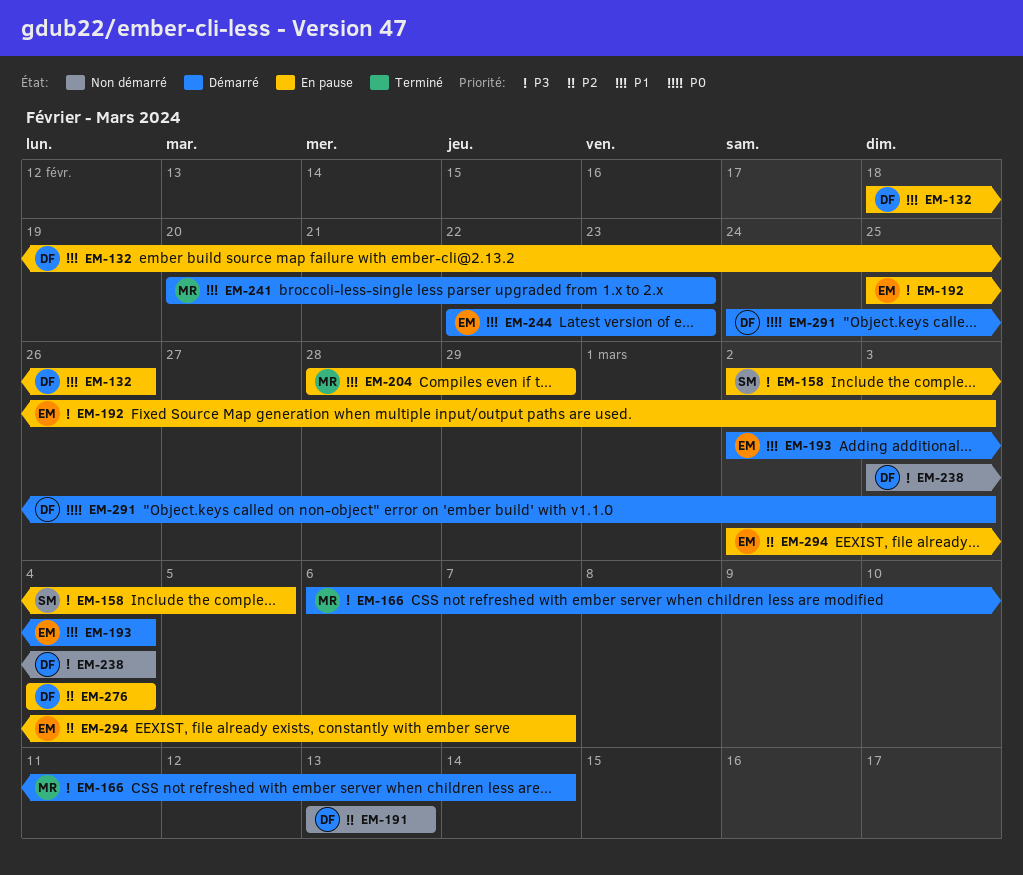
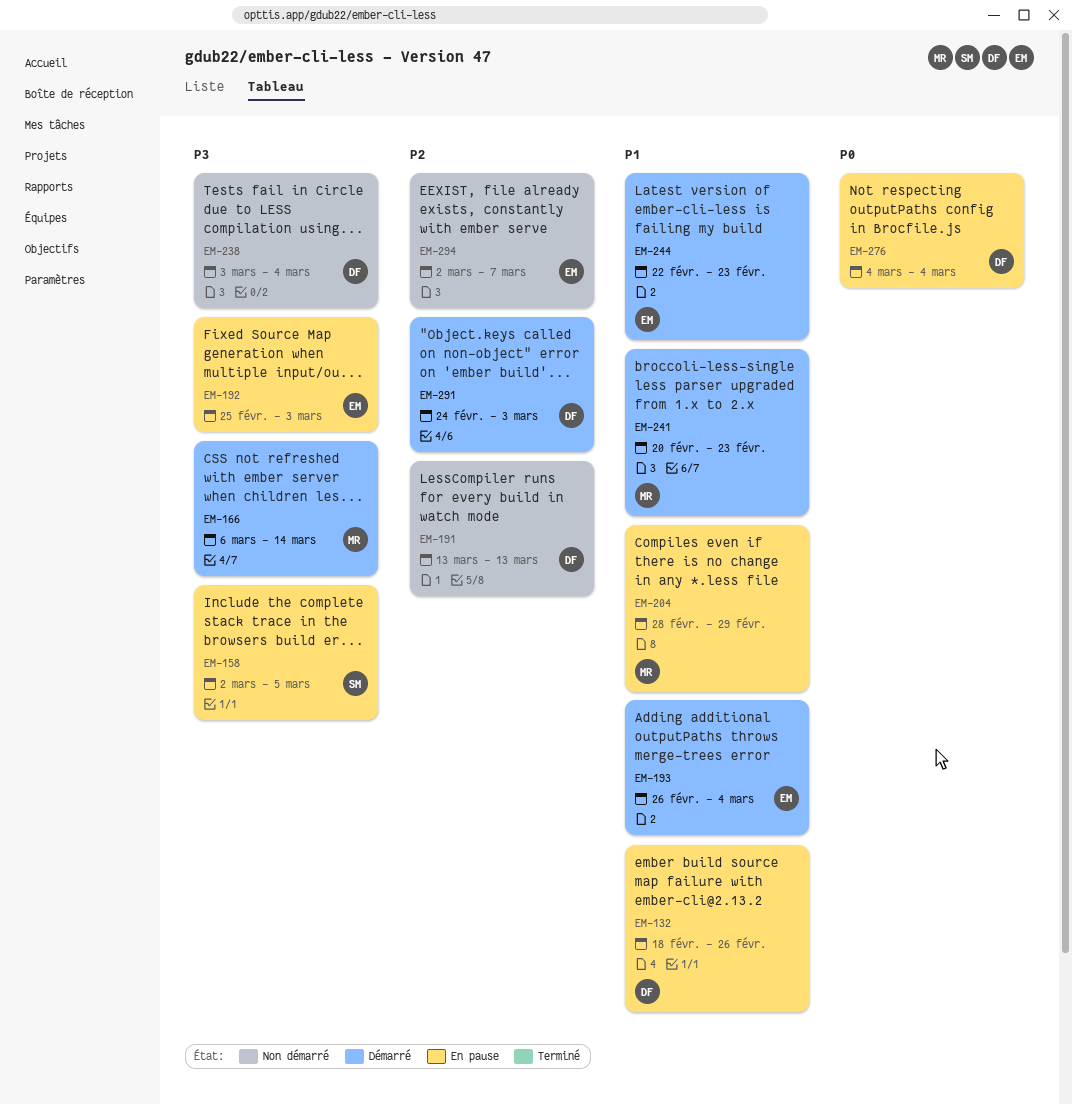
EM-193, start: Mar 2 -> Feb 26
EM-276, priority: P2 -> P0
EM-291, priority: P0 -> P2
EM-294, status: En pause -> Non démarré

